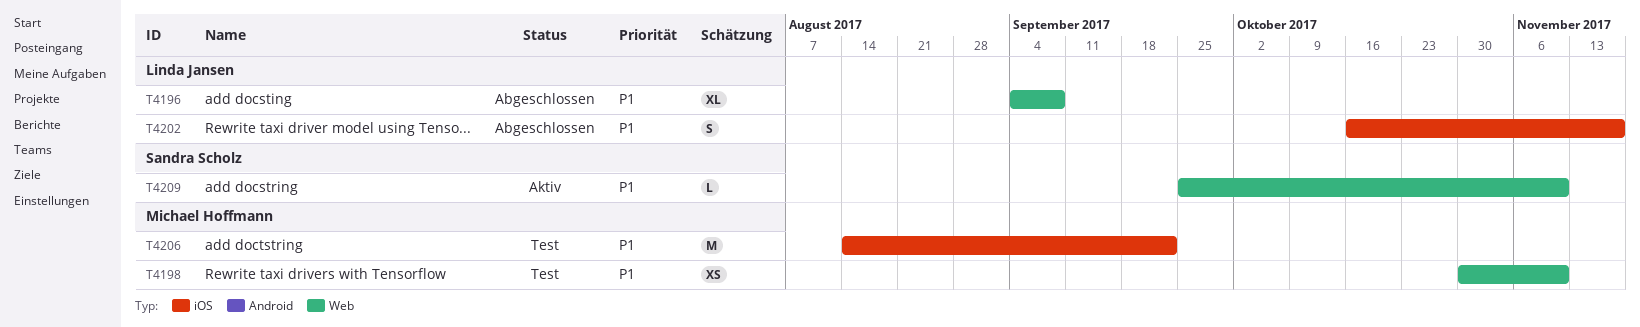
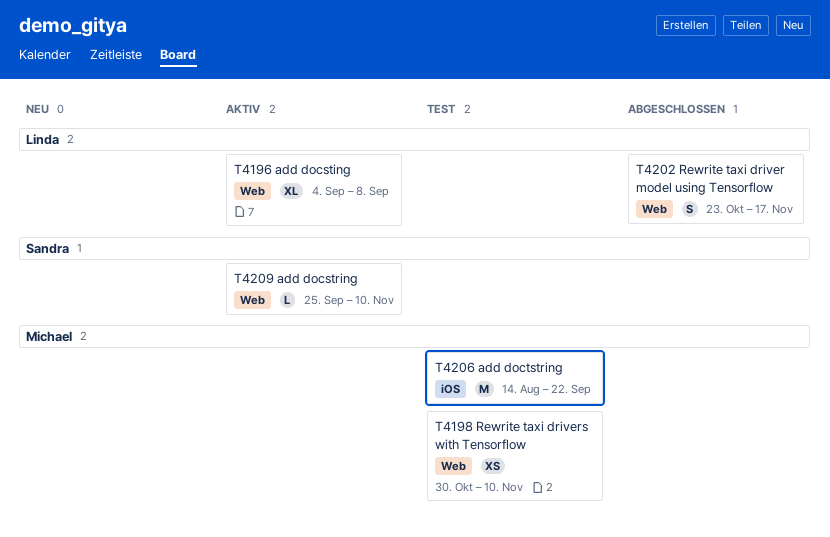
T4196, status: Abgeschlossen -> Aktiv
T4202, label: iOS -> Web
T4202, start: Oct 16 -> Oct 23

